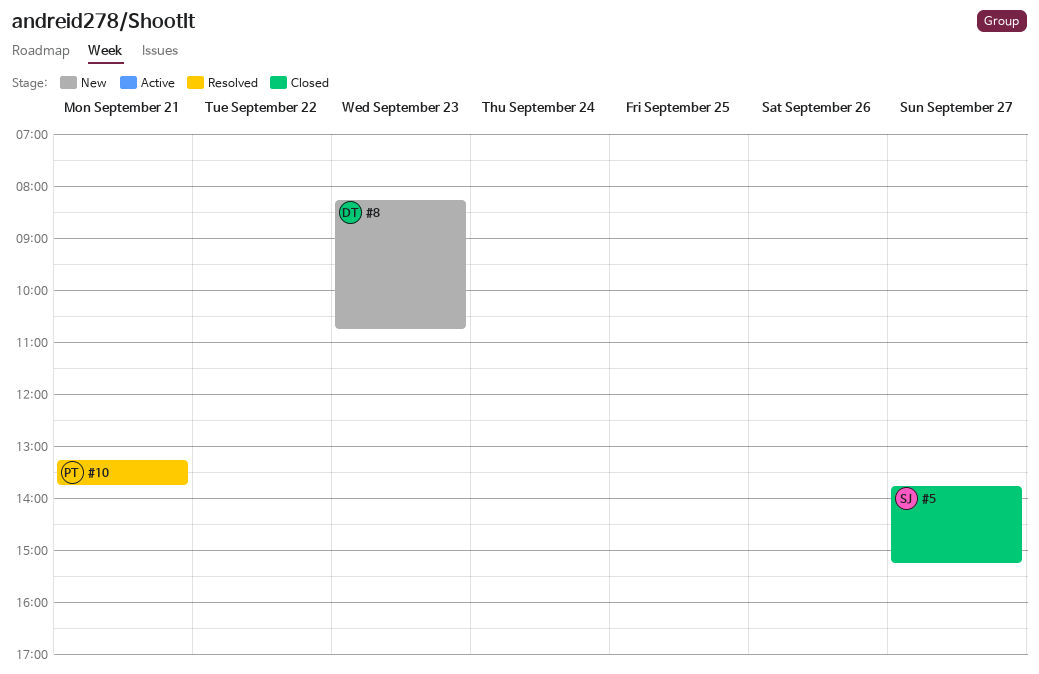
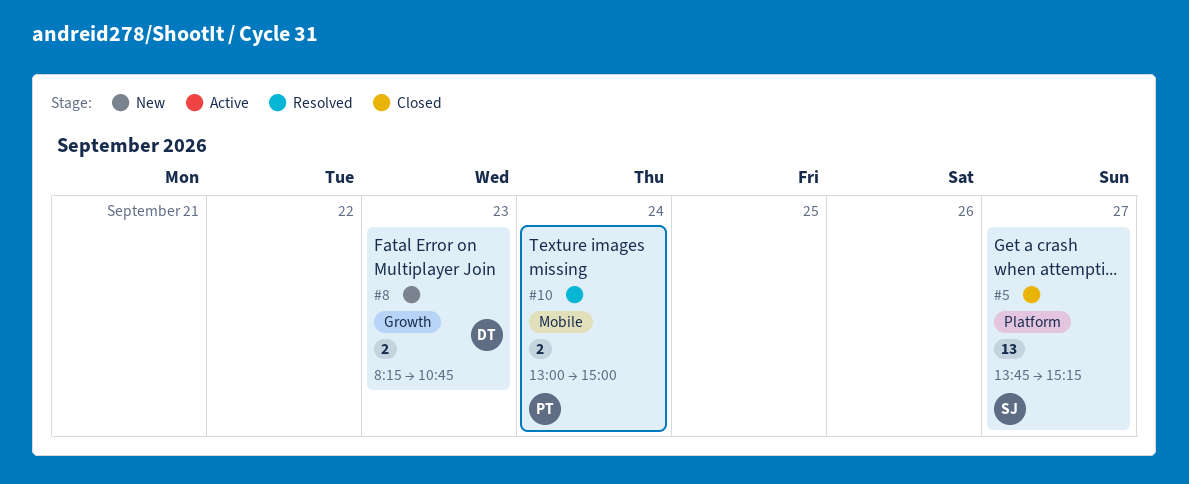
#10, day: Sep 21 -> Sep 24
#10, begins: 13:15 -> 13:00
#10, ends: 13:45 -> 15:00

